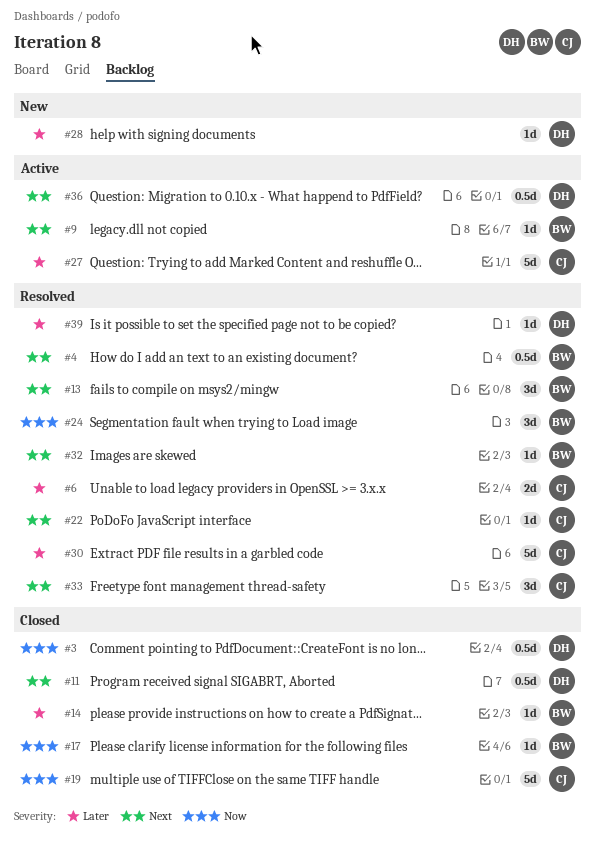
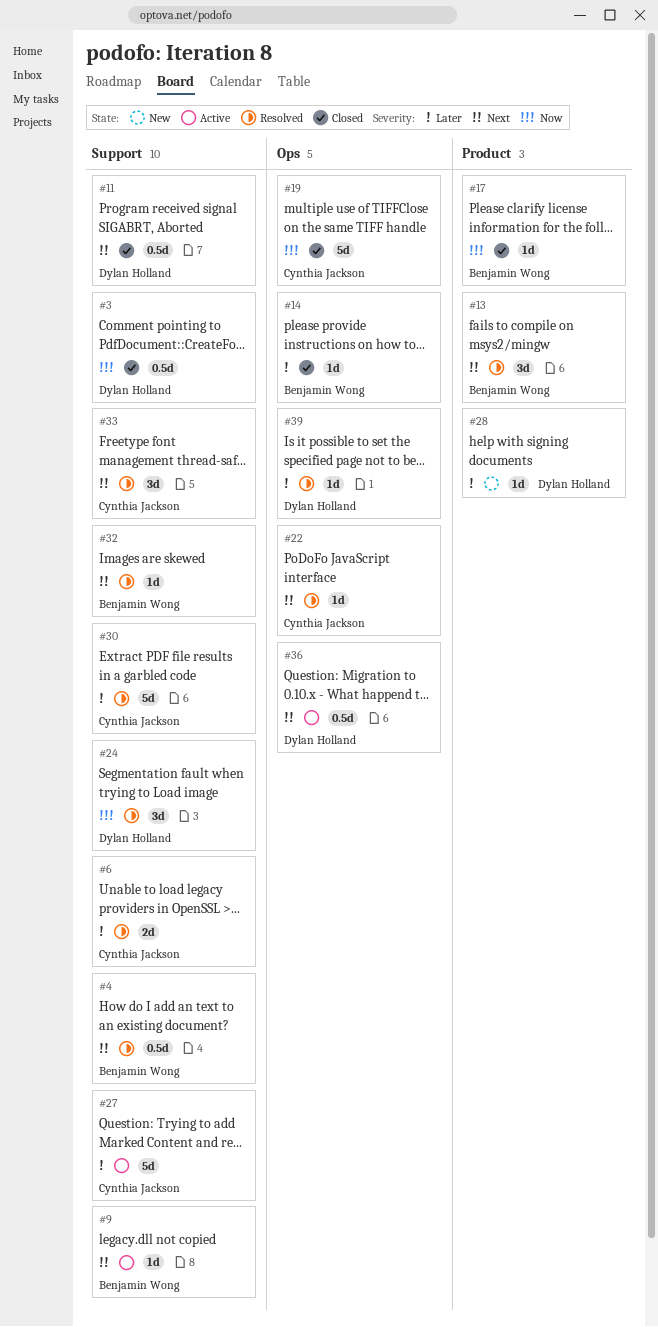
#24, owner: Benjamin Wong -> Dylan Holland

